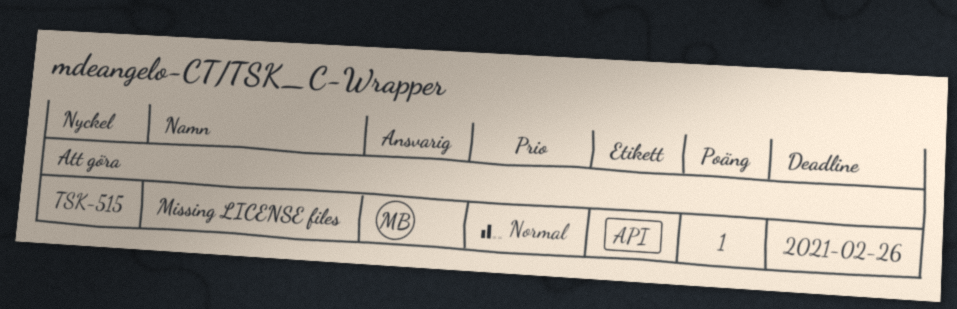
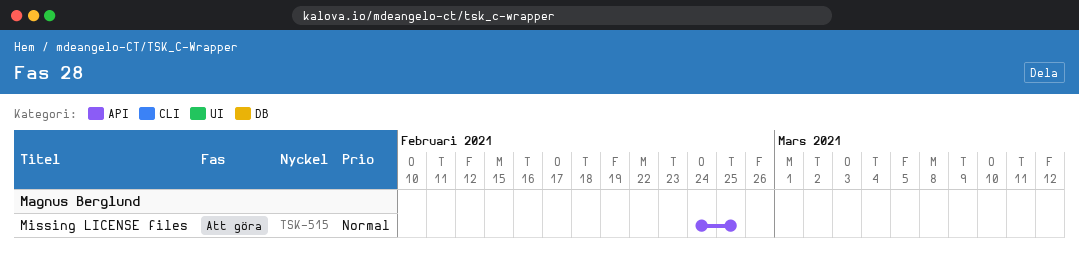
TSK-515, due: Feb 26 -> Feb 25

